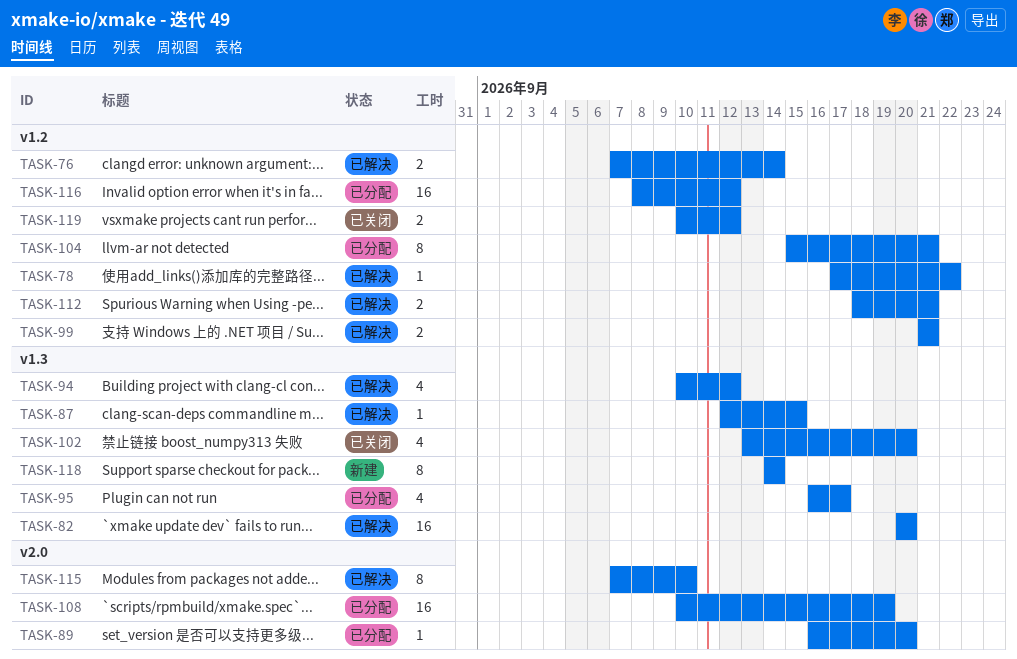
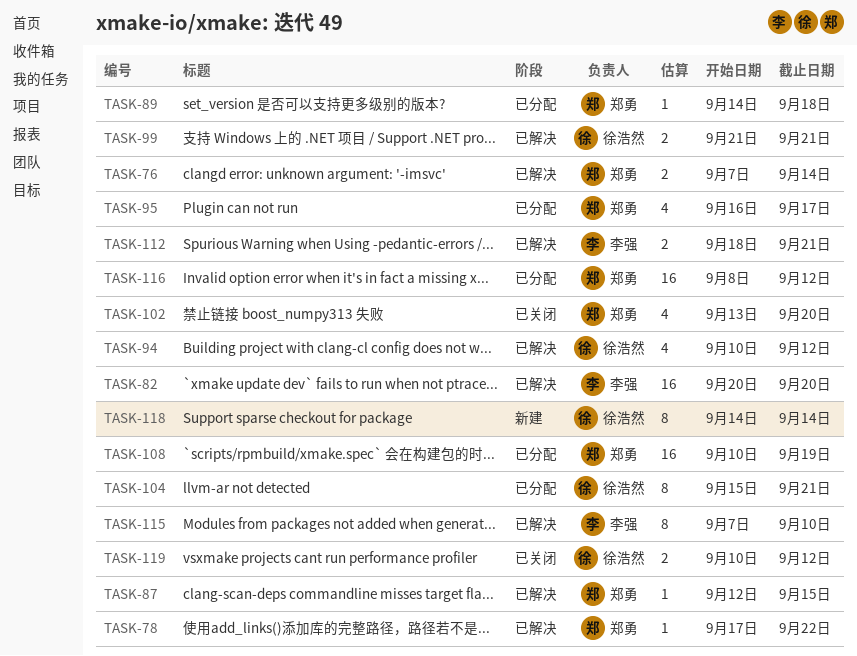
TASK-89, start: Sep 16 -> Sep 14
TASK-89, due: Sep 20 -> Sep 18

